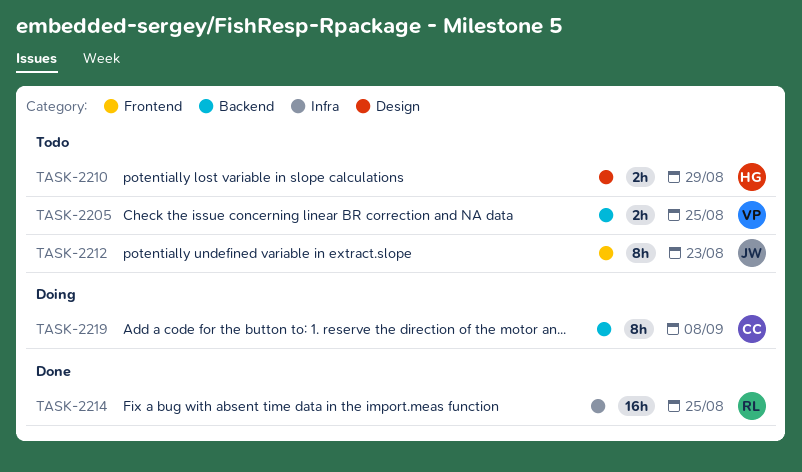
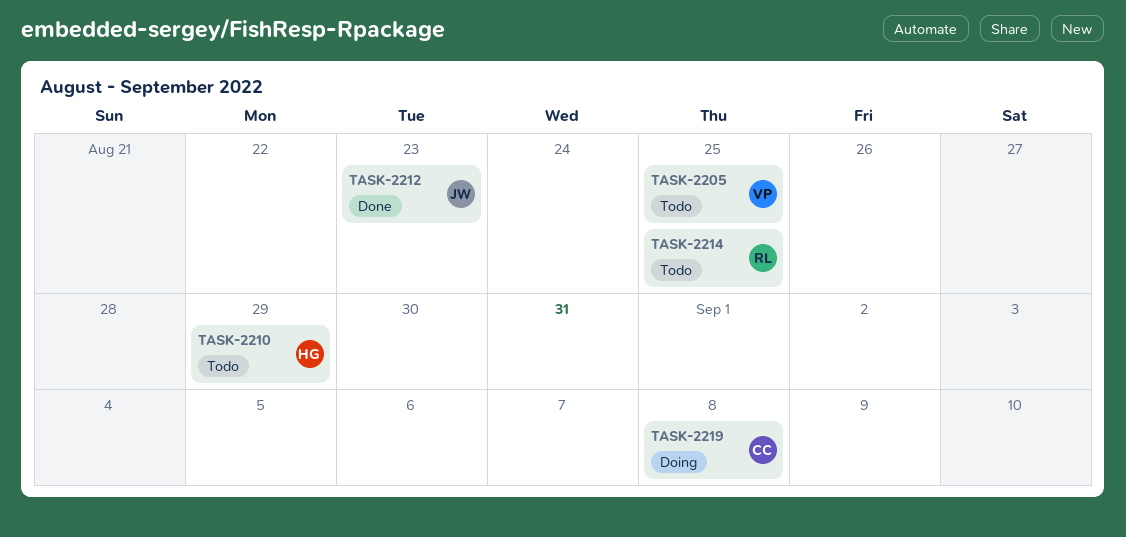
TASK-2212, status: Todo -> Done
TASK-2214, status: Done -> Todo

